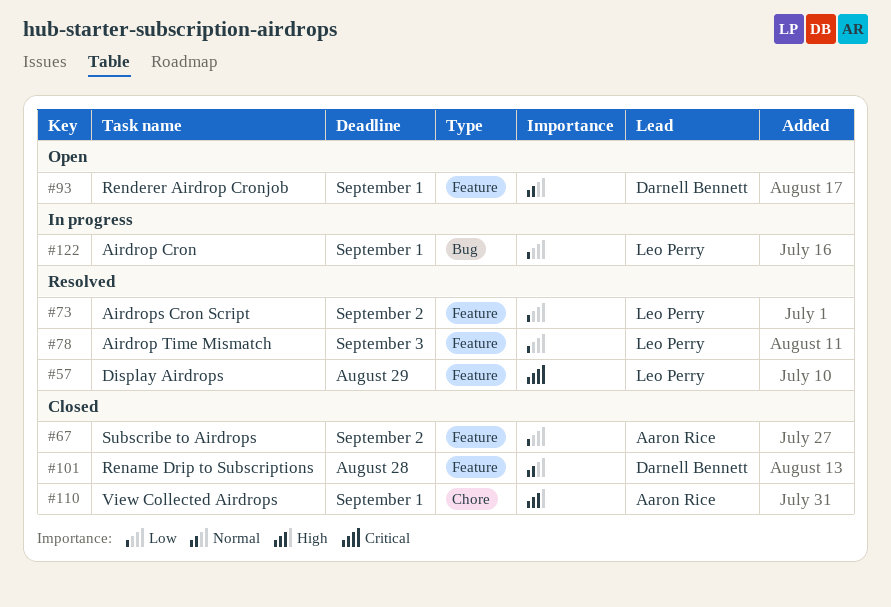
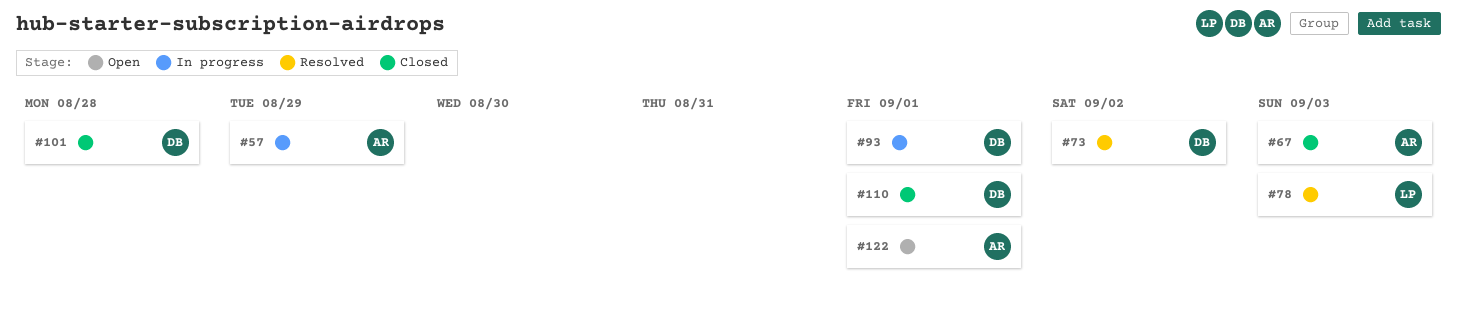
#57, status: Resolved -> In progress
#57, owner: Leo Perry -> Aaron Rice
#67, due: Sep 2 -> Sep 3
#73, owner: Leo Perry -> Darnell Bennett
#93, status: Open -> In progress
#110, owner: Aaron Rice -> Darnell Bennett
#122, status: In progress -> Open
#122, owner: Leo Perry -> Aaron Rice

